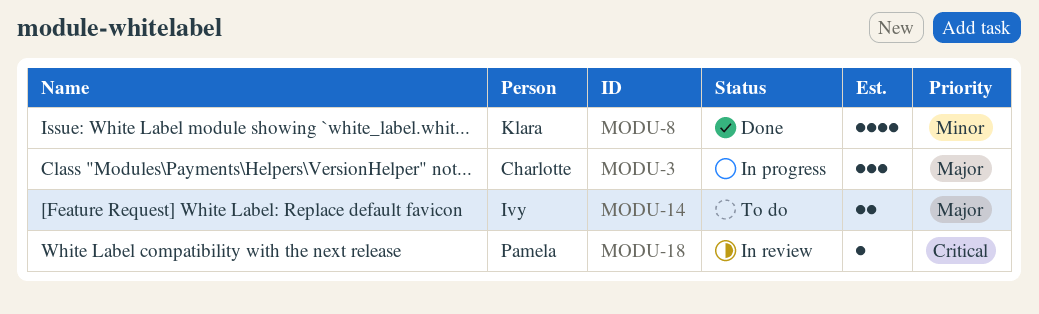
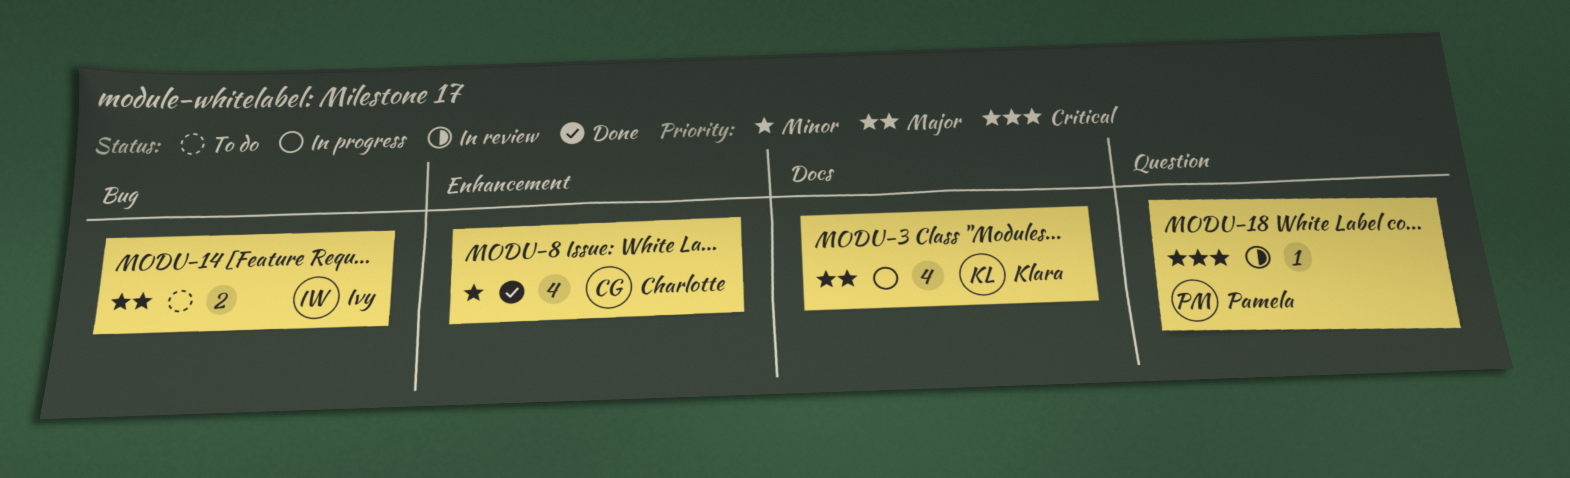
MODU-3, owner: Charlotte -> Klara
MODU-3, estimate: 3 -> 4
MODU-8, owner: Klara -> Charlotte

